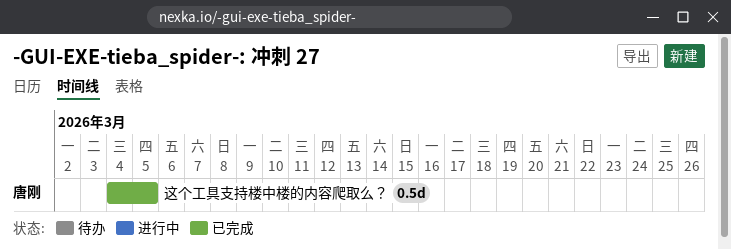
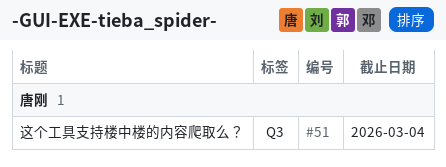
这个工具支持楼中楼的内容爬取么？, due: Mar 5 -> Mar 4

